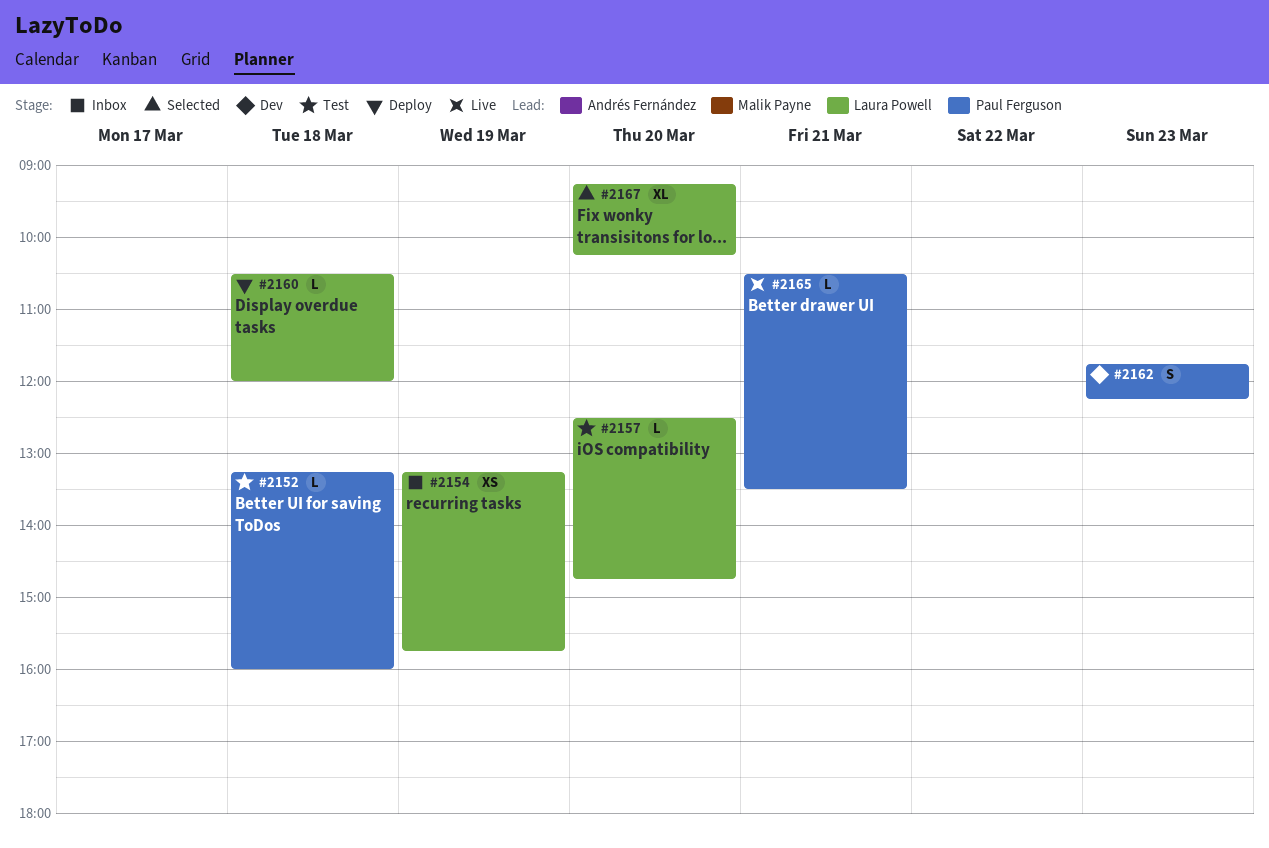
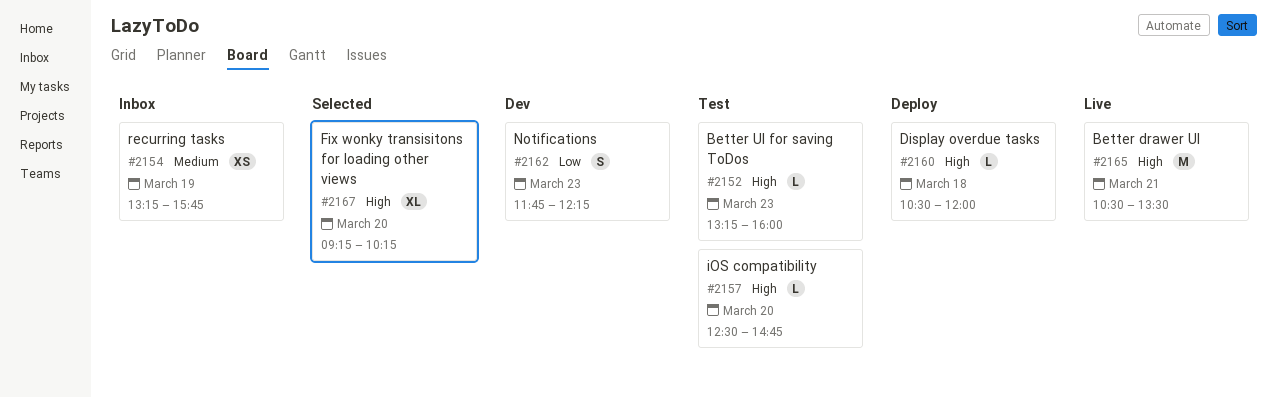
#2152, day: Mar 18 -> Mar 23
#2165, estimate: L -> M

